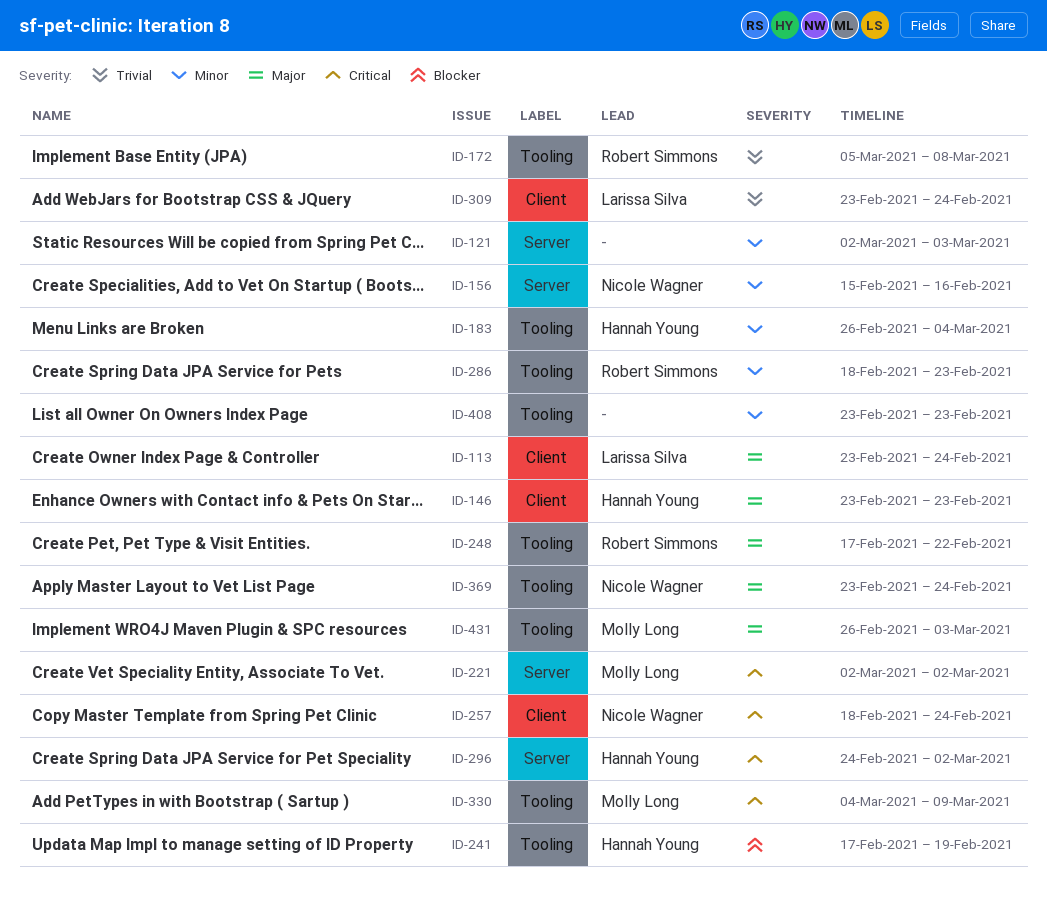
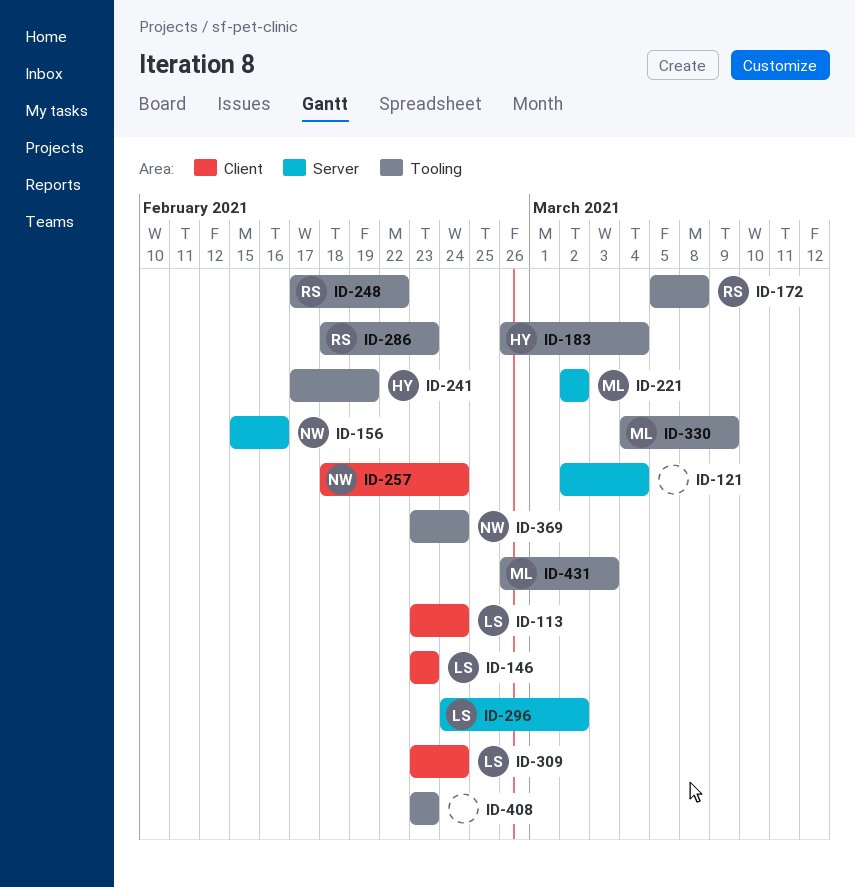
ID-121, due: Mar 3 -> Mar 4
ID-146, owner: Hannah Young -> Larissa Silva
ID-296, owner: Hannah Young -> Larissa Silva

